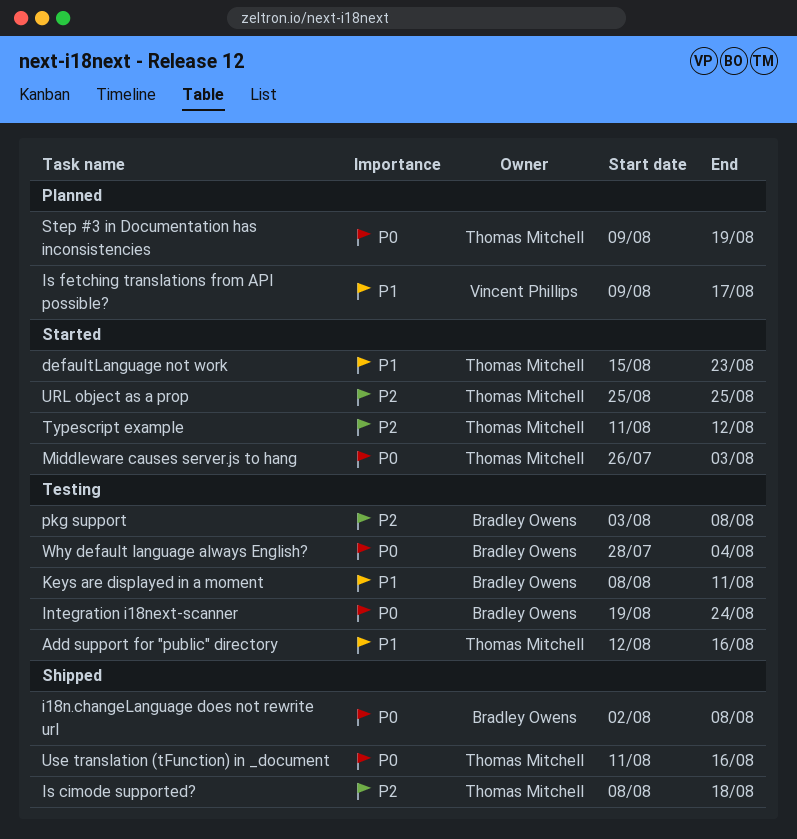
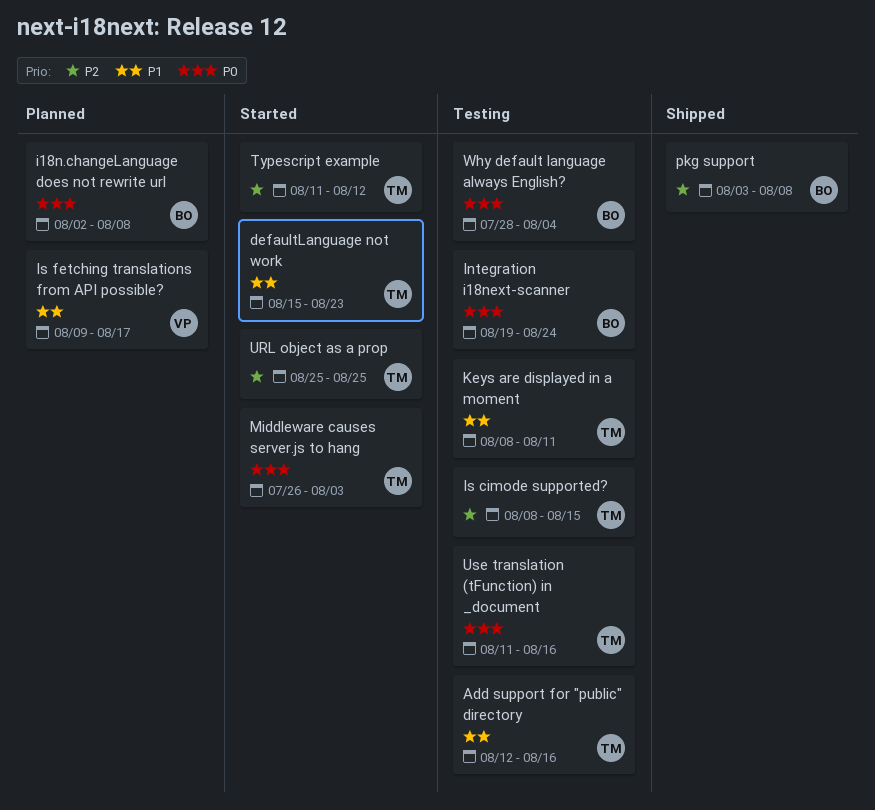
i18n.changeLanguage does not rewrite url, status: Shipped -> Planned
Is cimode supported?, status: Shipped -> Testing
Is cimode supported?, due: Aug 18 -> Aug 15
Keys are displayed in a moment, owner: Bradley Owens -> Thomas Mitchell
pkg support, status: Testing -> Shipped
Step #3 in Documentation has inconsistencies: present -> none
Use translation (tFunction) in _document, status: Shipped -> Testing

